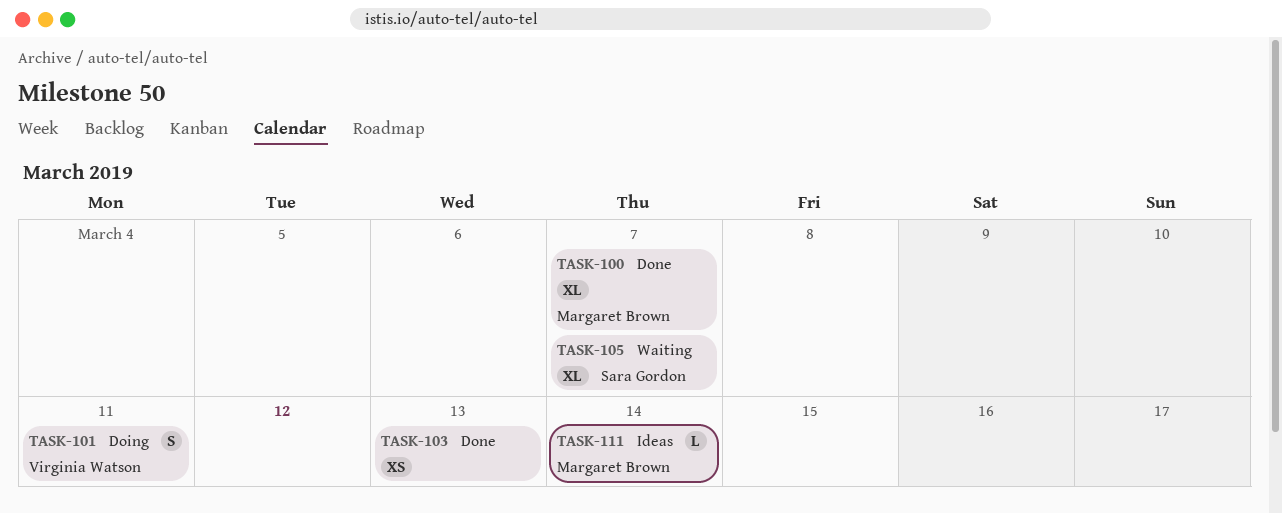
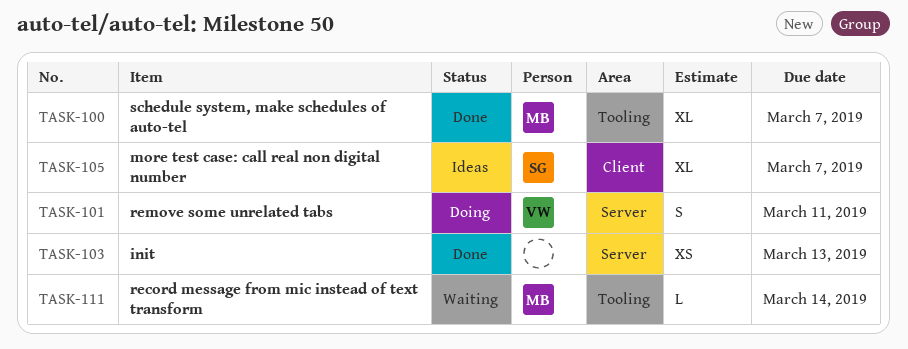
TASK-105, status: Waiting -> Ideas
TASK-111, status: Ideas -> Waiting

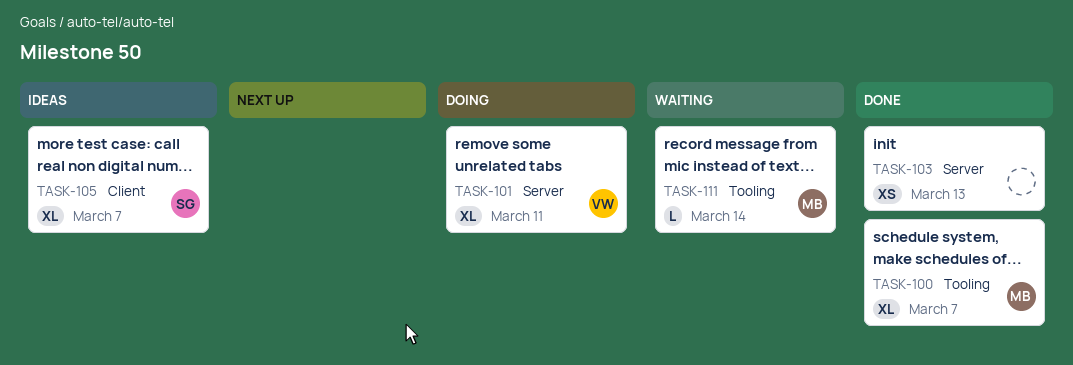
TASK-101, estimate: S -> XL

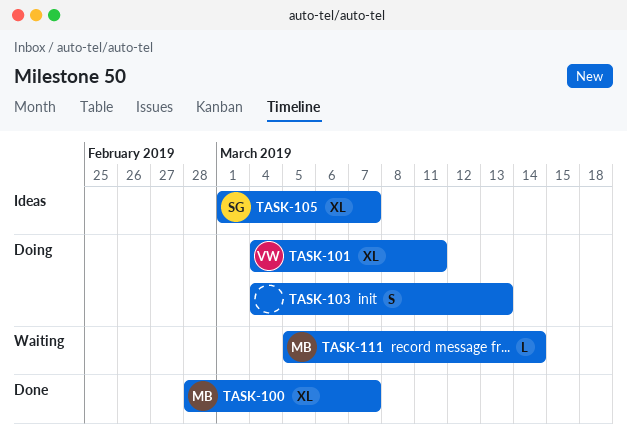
TASK-103, status: Done -> Doing
TASK-103, estimate: XS -> S

